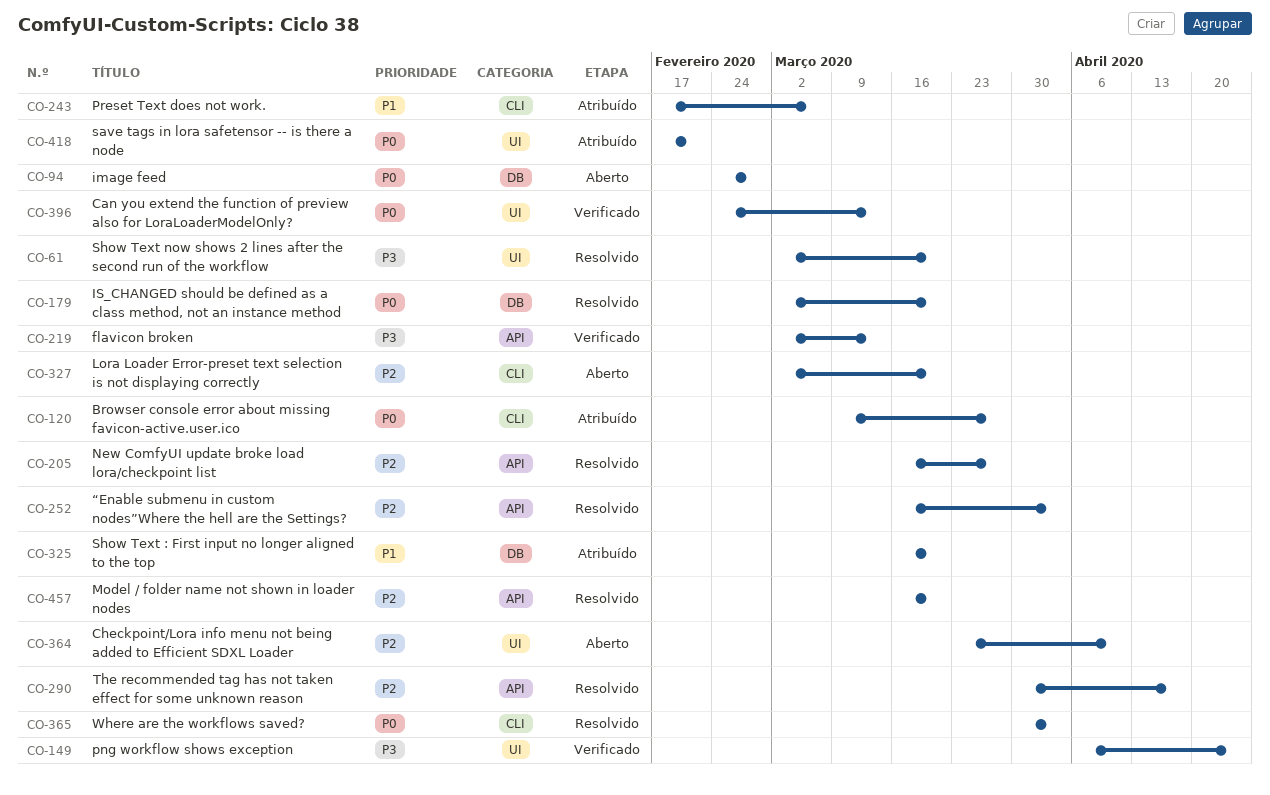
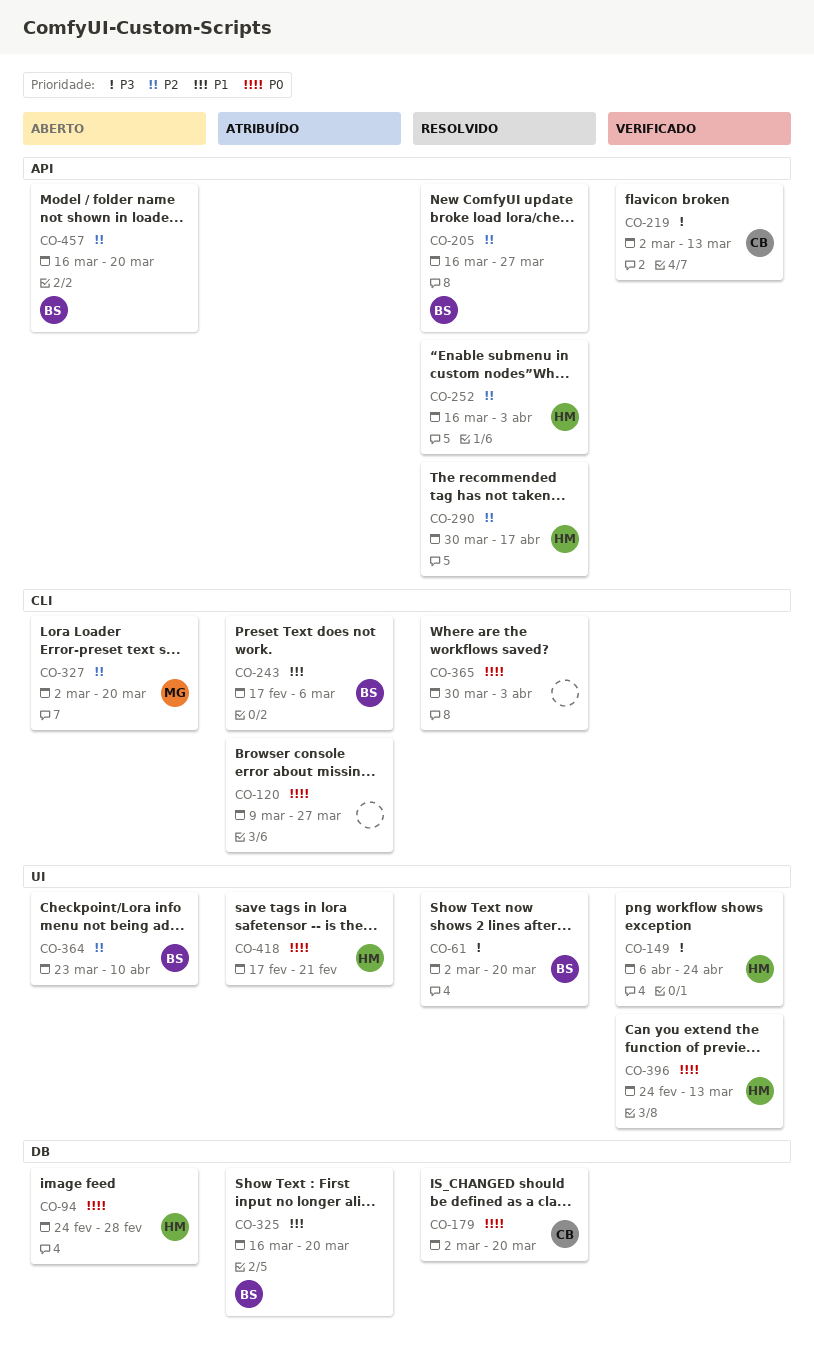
CO-457, status: Resolvido -> Aberto

